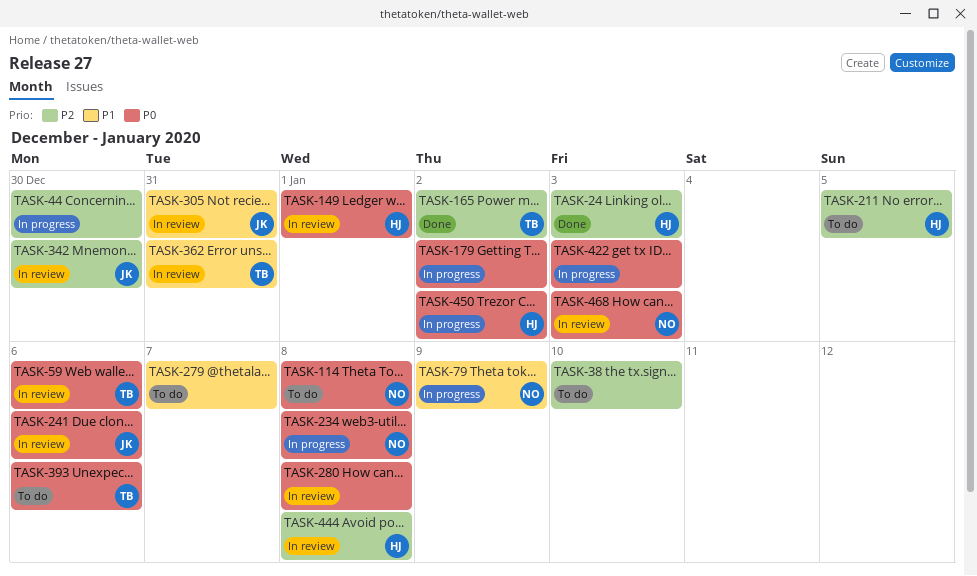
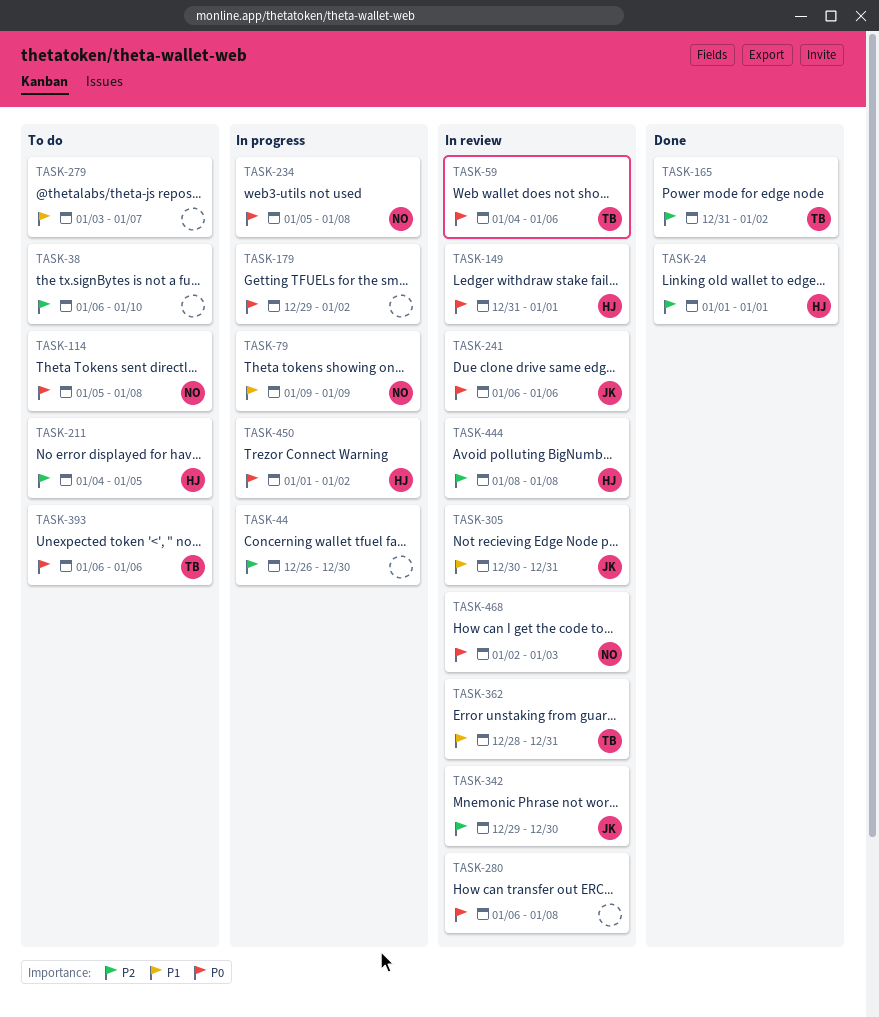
TASK-24, due: Jan 3 -> Jan 1
TASK-422: present -> none

